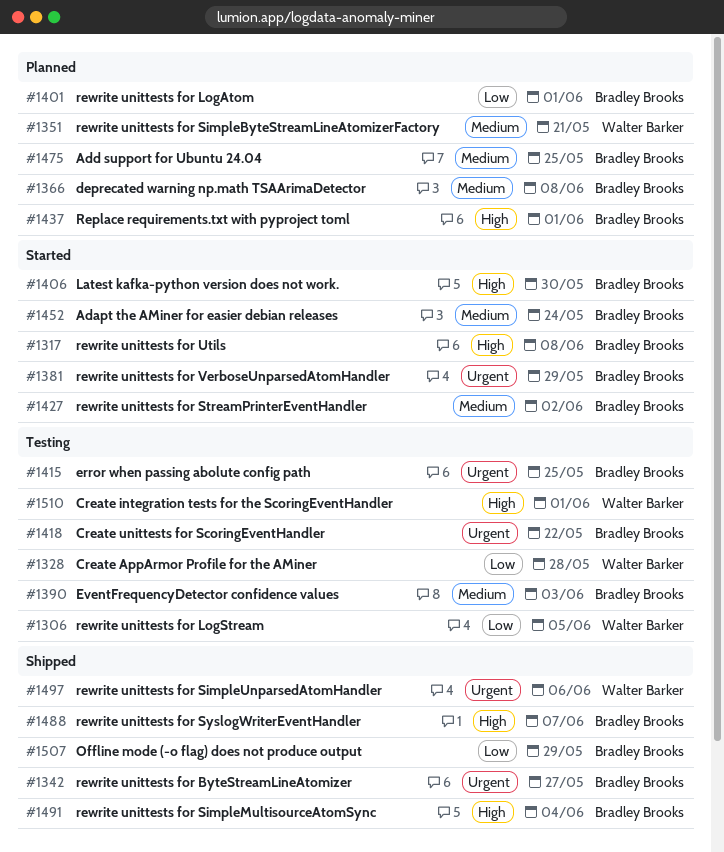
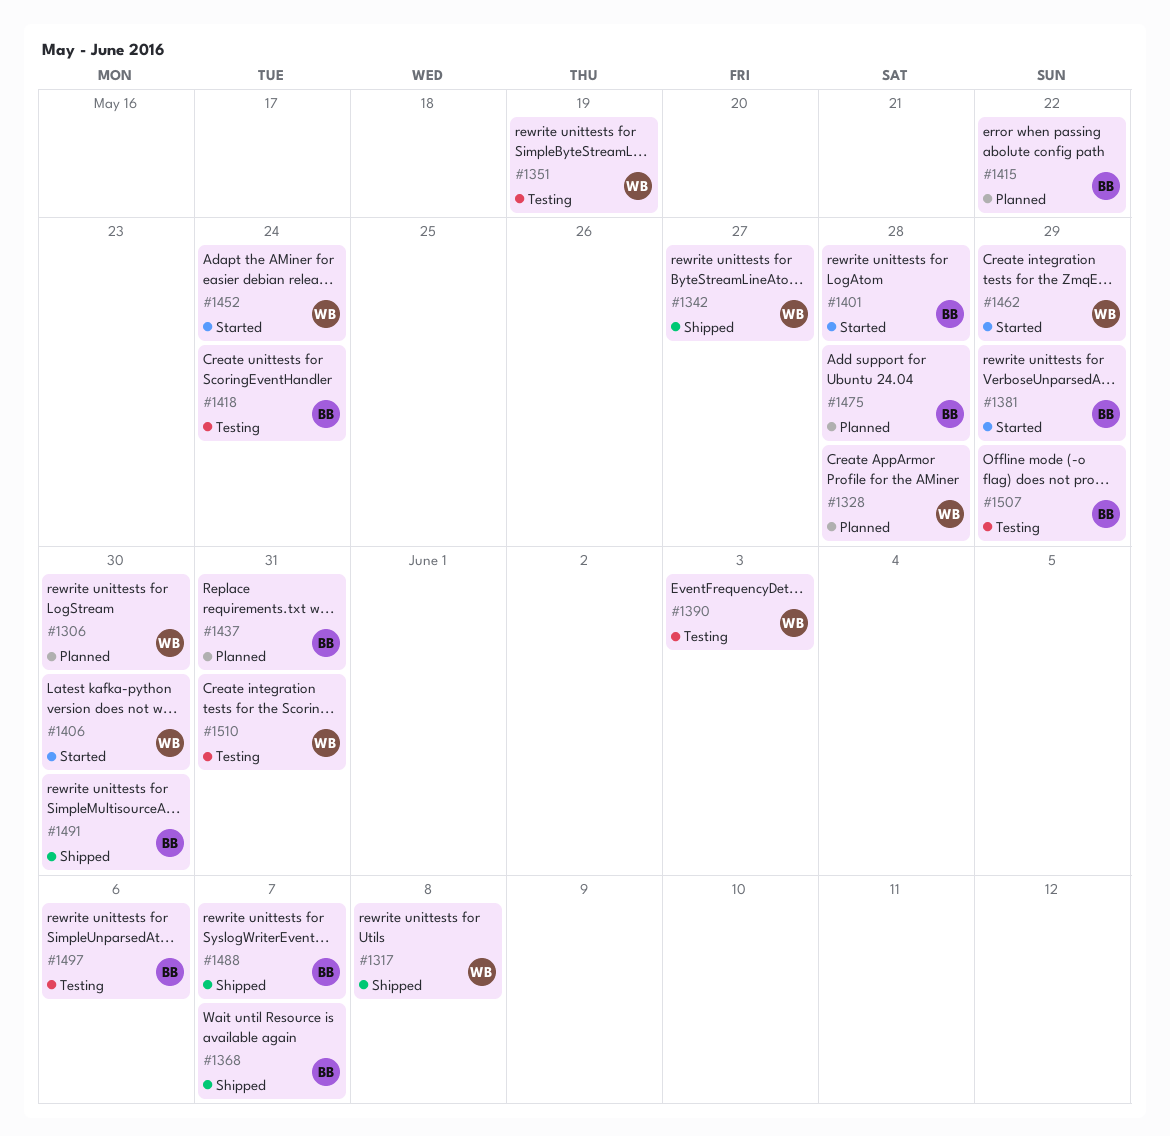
#1306, status: Testing -> Planned
#1306, due: Jun 5 -> May 30
#1317, status: Started -> Shipped
#1317, owner: Bradley Brooks -> Walter Barker
#1328, status: Testing -> Planned
#1342, owner: Bradley Brooks -> Walter Barker
#1351, status: Planned -> Testing
#1351, due: May 21 -> May 19
#1366: present -> none
#1368: none -> present
#1390, owner: Bradley Brooks -> Walter Barker
#1401, status: Planned -> Started
#1401, due: Jun 1 -> May 28
#1406, owner: Bradley Brooks -> Walter Barker
#1415, status: Testing -> Planned
#1415, due: May 25 -> May 22
#1418, due: May 22 -> May 24
#1427: present -> none
#1437, due: Jun 1 -> May 31
#1452, owner: Bradley Brooks -> Walter Barker
#1462: none -> present
#1475, due: May 25 -> May 28
#1491, due: Jun 4 -> May 30
#1497, status: Shipped -> Testing
#1497, owner: Walter Barker -> Bradley Brooks
#1507, status: Shipped -> Testing
#1510, due: Jun 1 -> May 31

